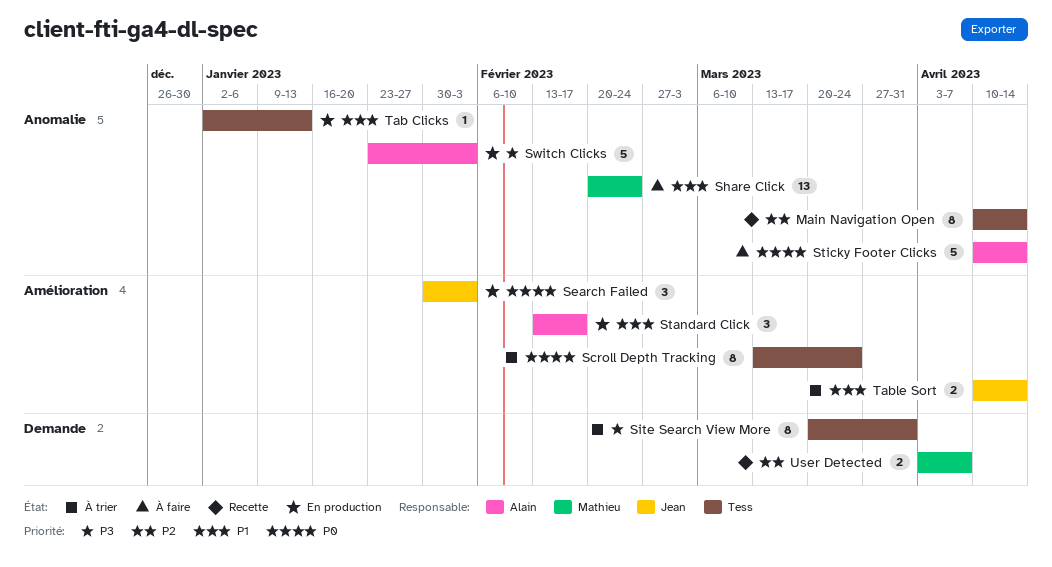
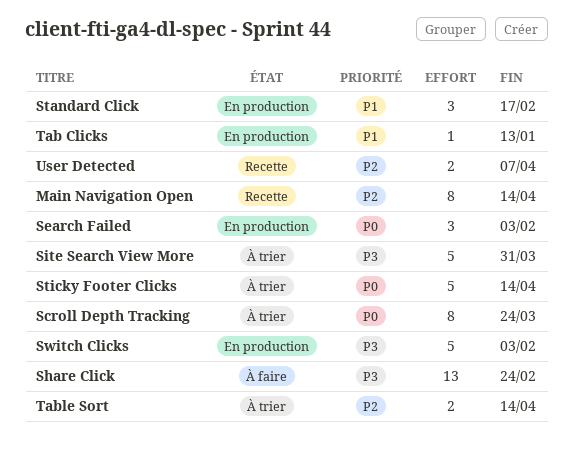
Share Click, priority: P1 -> P3
Site Search View More, estimate: 8 -> 5
Sticky Footer Clicks, status: À faire -> À trier
Table Sort, priority: P1 -> P2

